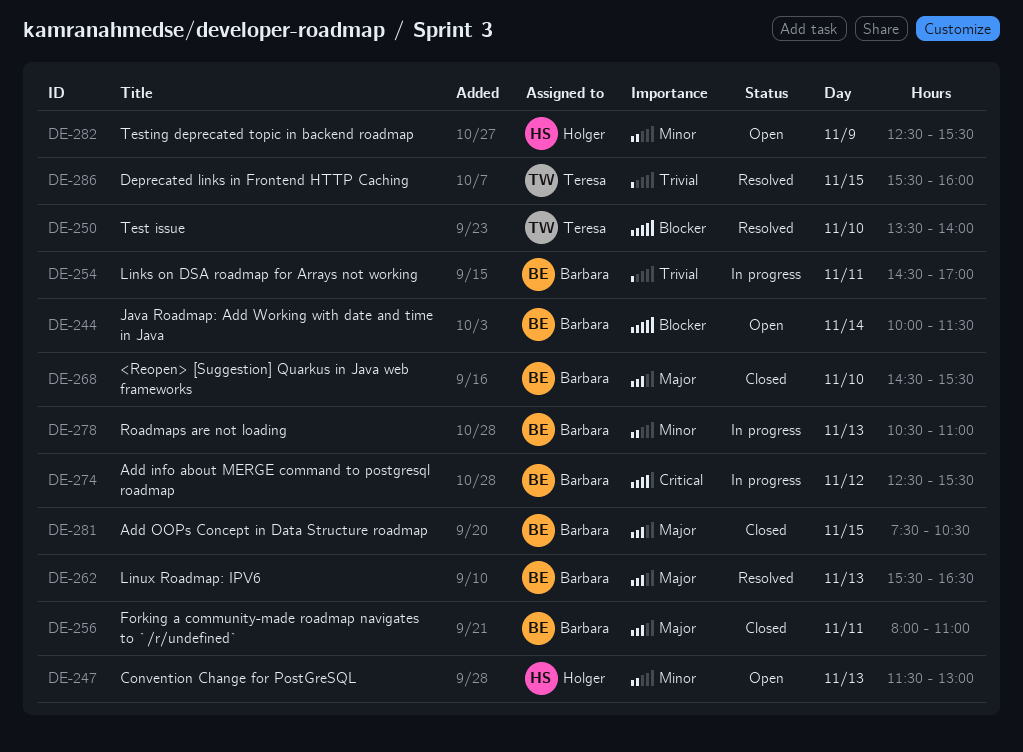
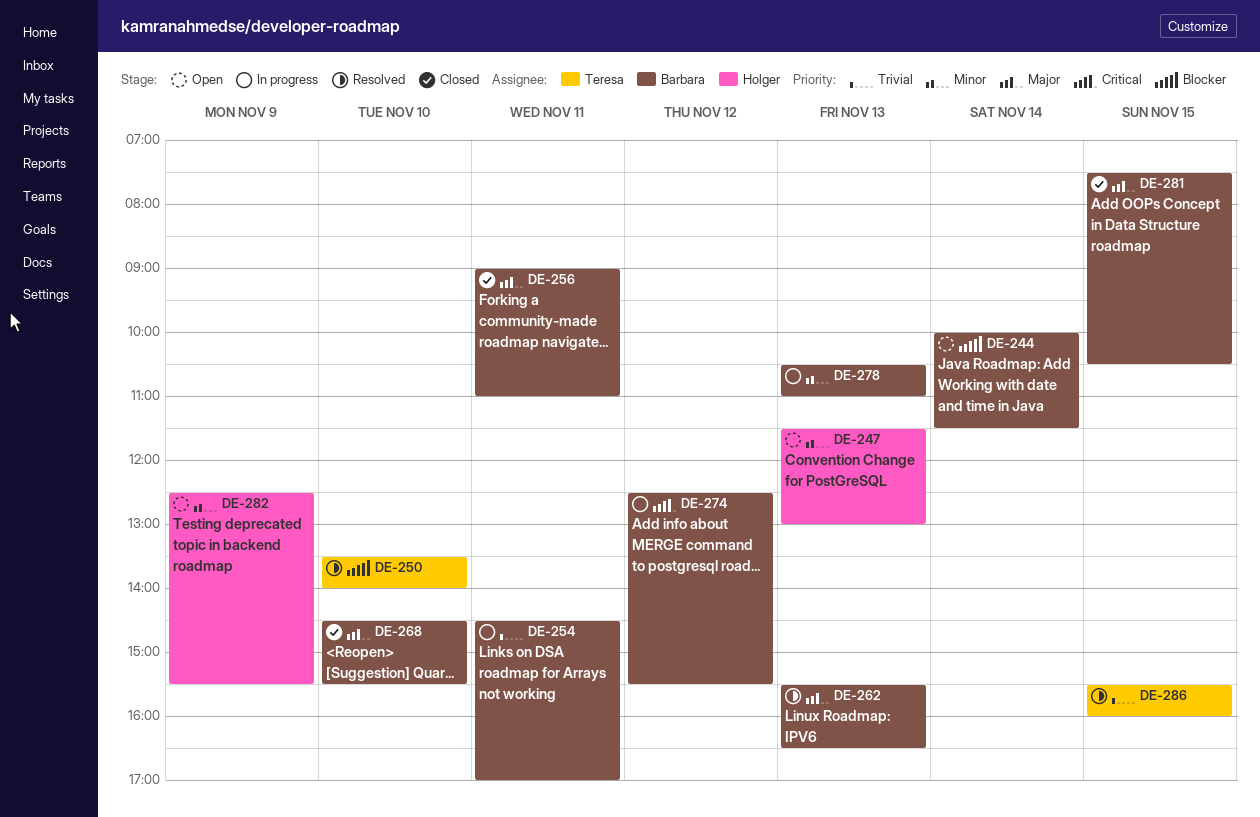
DE-256, begins: 08:00 -> 09:00

